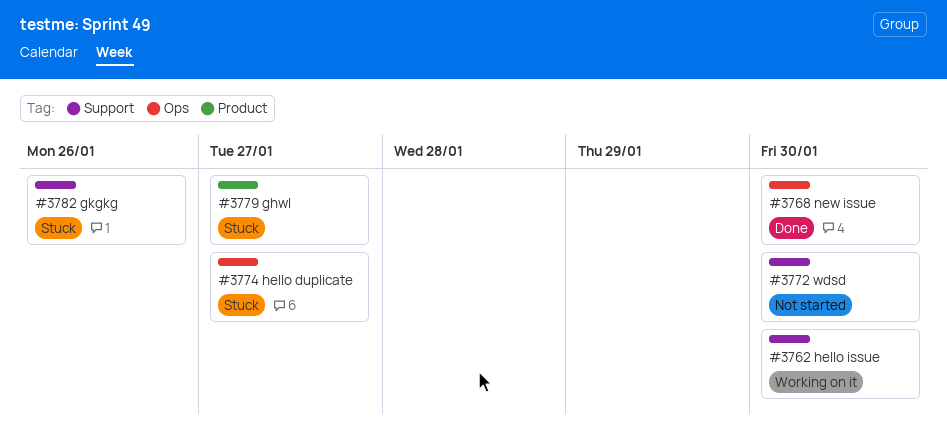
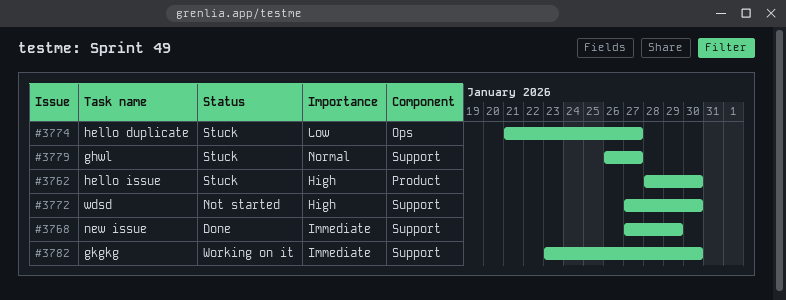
#3762, status: Working on it -> Stuck
#3762, label: Support -> Product
#3768, label: Ops -> Support
#3768, due: Jan 30 -> Jan 29
#3779, label: Product -> Support
#3782, status: Stuck -> Working on it
#3782, due: Jan 26 -> Jan 30

